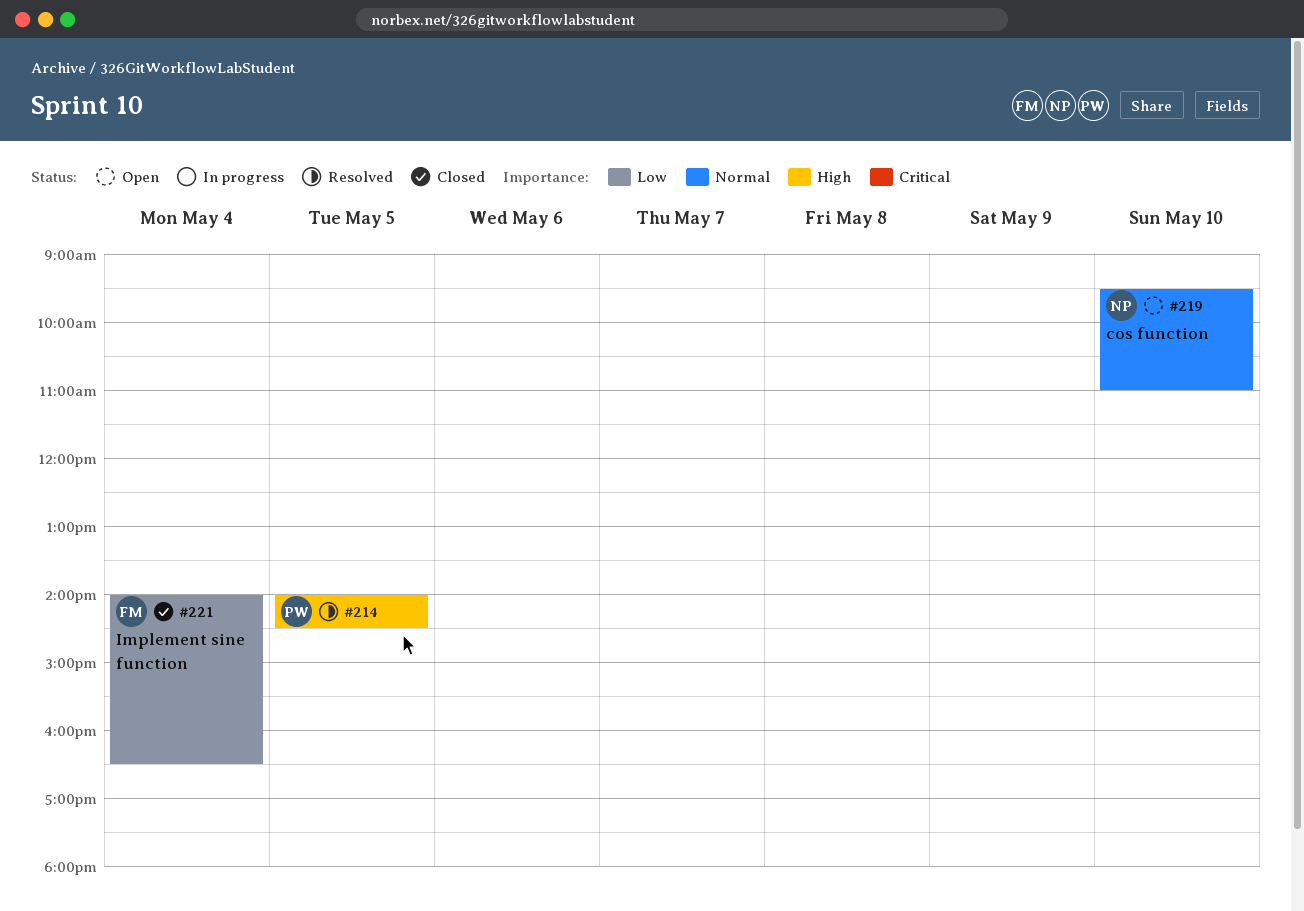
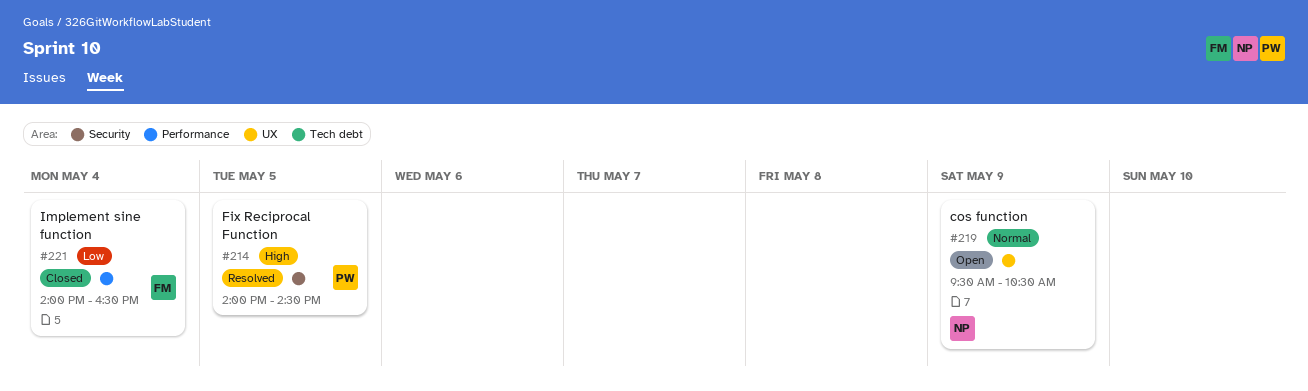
#219, day: May 10 -> May 9
#219, ends: 11:00 -> 10:30

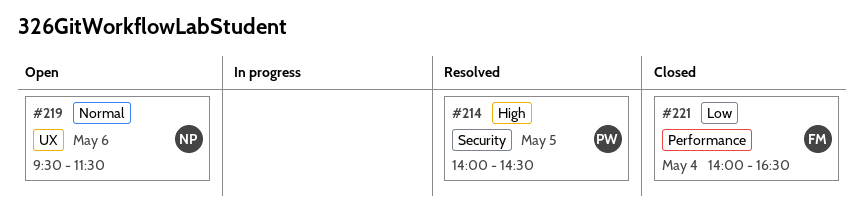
#219, day: May 9 -> May 6
#219, ends: 10:30 -> 11:30

